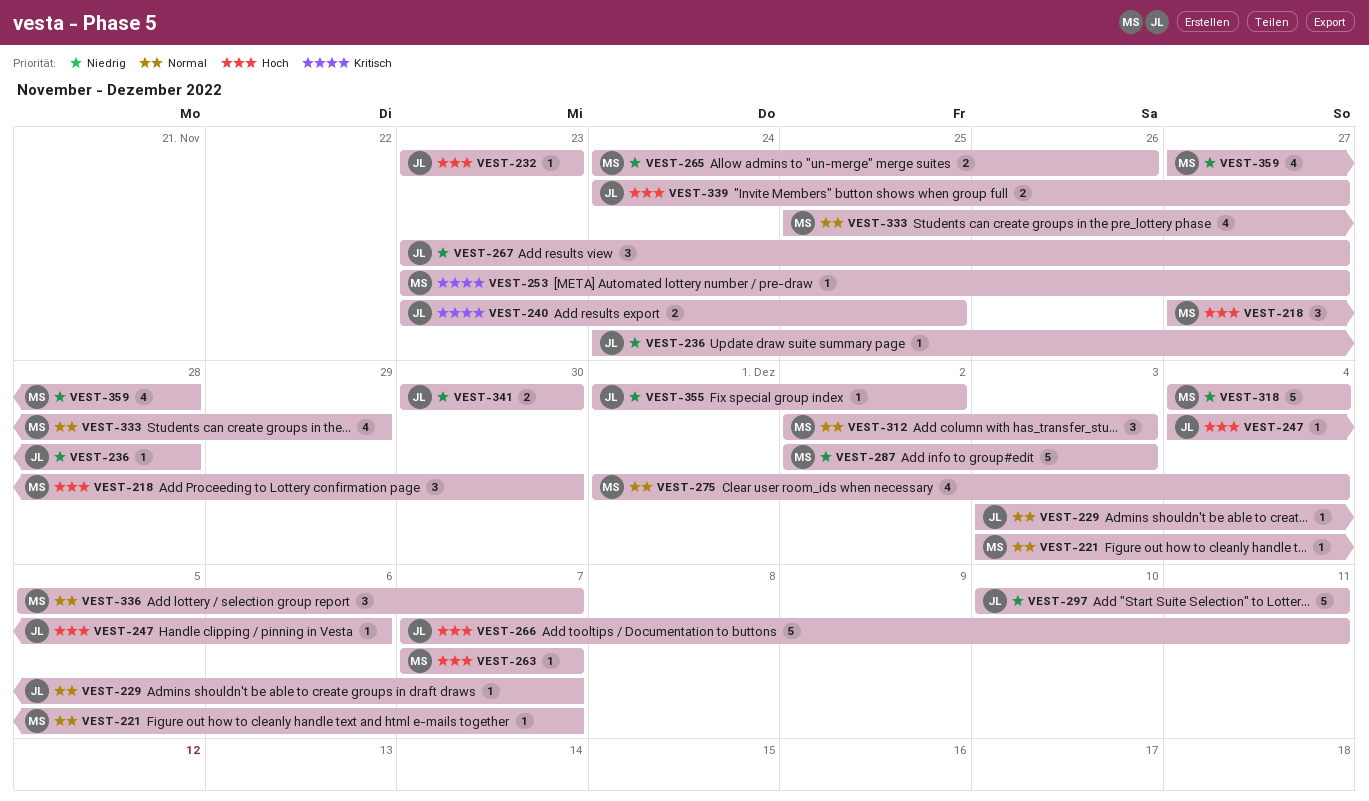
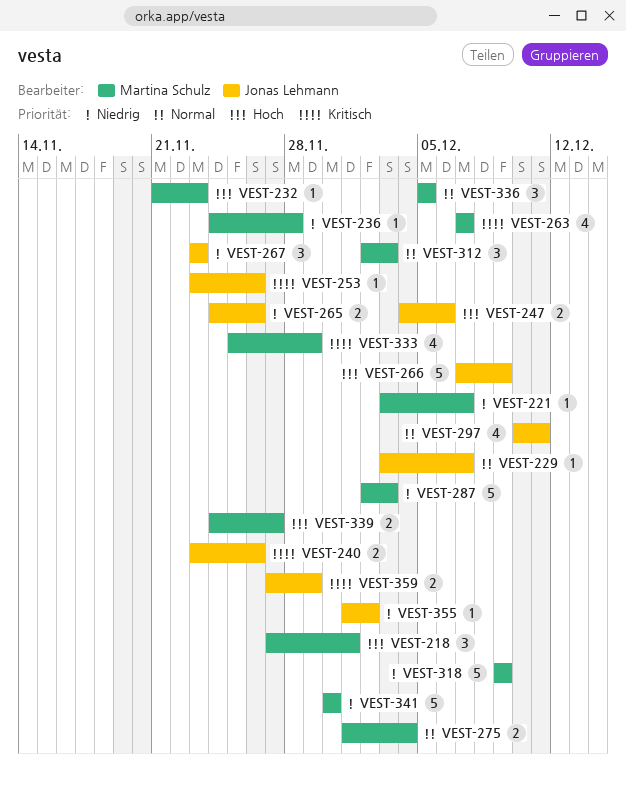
VEST-218, due: Nov 30 -> Dec 1
VEST-221, priority: Normal -> Niedrig
VEST-232, owner: Jonas Lehmann -> Martina Schulz
VEST-232, start: Nov 23 -> Nov 21
VEST-236, owner: Jonas Lehmann -> Martina Schulz
VEST-240, due: Nov 25 -> Nov 26
VEST-247, estimate: 1 -> 2
VEST-253, owner: Martina Schulz -> Jonas Lehmann
VEST-253, due: Nov 27 -> Nov 26
VEST-263, priority: Hoch -> Kritisch
VEST-263, estimate: 1 -> 4
VEST-265, owner: Martina Schulz -> Jonas Lehmann
VEST-266, due: Dec 11 -> Dec 9
VEST-267, due: Nov 27 -> Nov 23
VEST-275, estimate: 4 -> 2
VEST-297, priority: Niedrig -> Normal
VEST-297, estimate: 5 -> 4
VEST-318, start: Dec 4 -> Dec 9
VEST-318, due: Dec 4 -> Dec 9
VEST-333, priority: Normal -> Kritisch
VEST-336, due: Dec 7 -> Dec 5
VEST-339, owner: Jonas Lehmann -> Martina Schulz
VEST-341, owner: Jonas Lehmann -> Martina Schulz
VEST-341, estimate: 2 -> 5
VEST-359, owner: Martina Schulz -> Jonas Lehmann
VEST-359, priority: Niedrig -> Kritisch
VEST-359, estimate: 4 -> 2
VEST-359, due: Nov 28 -> Nov 29

